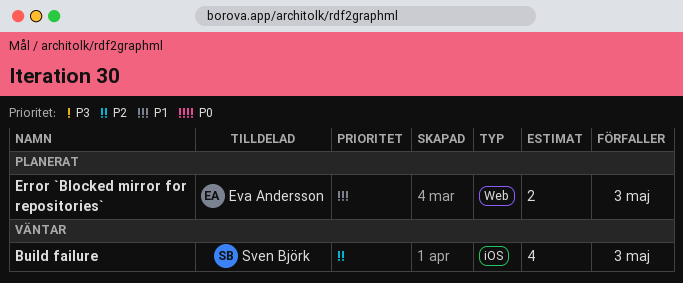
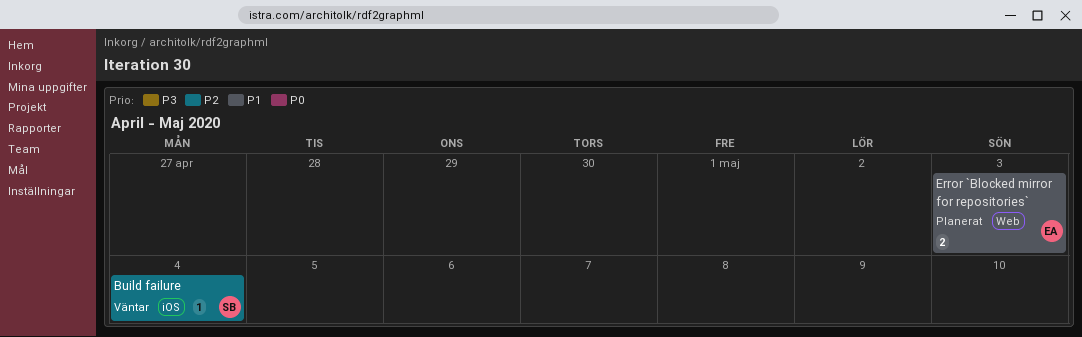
Build failure, estimate: 4 -> 1
Build failure, due: May 3 -> May 4

